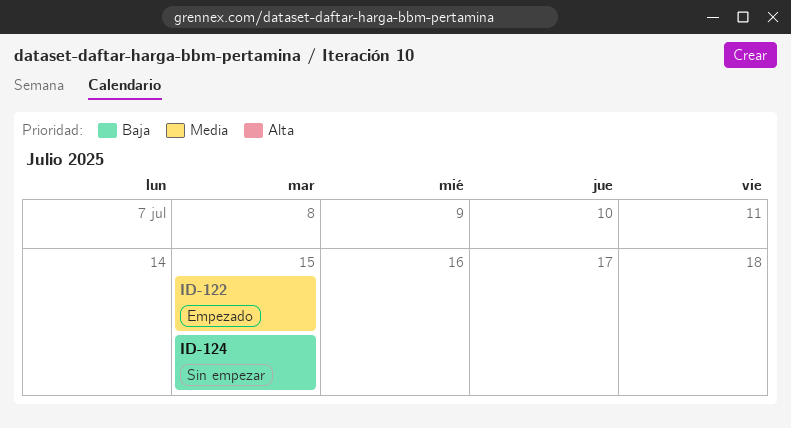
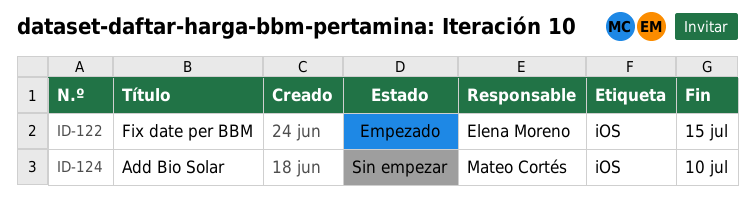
ID-124, due: Jul 15 -> Jul 10

